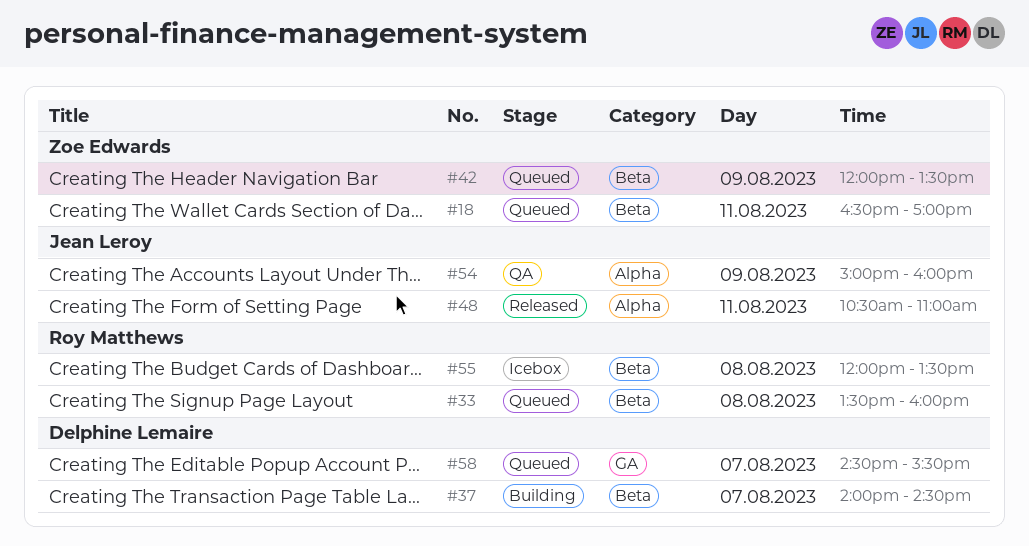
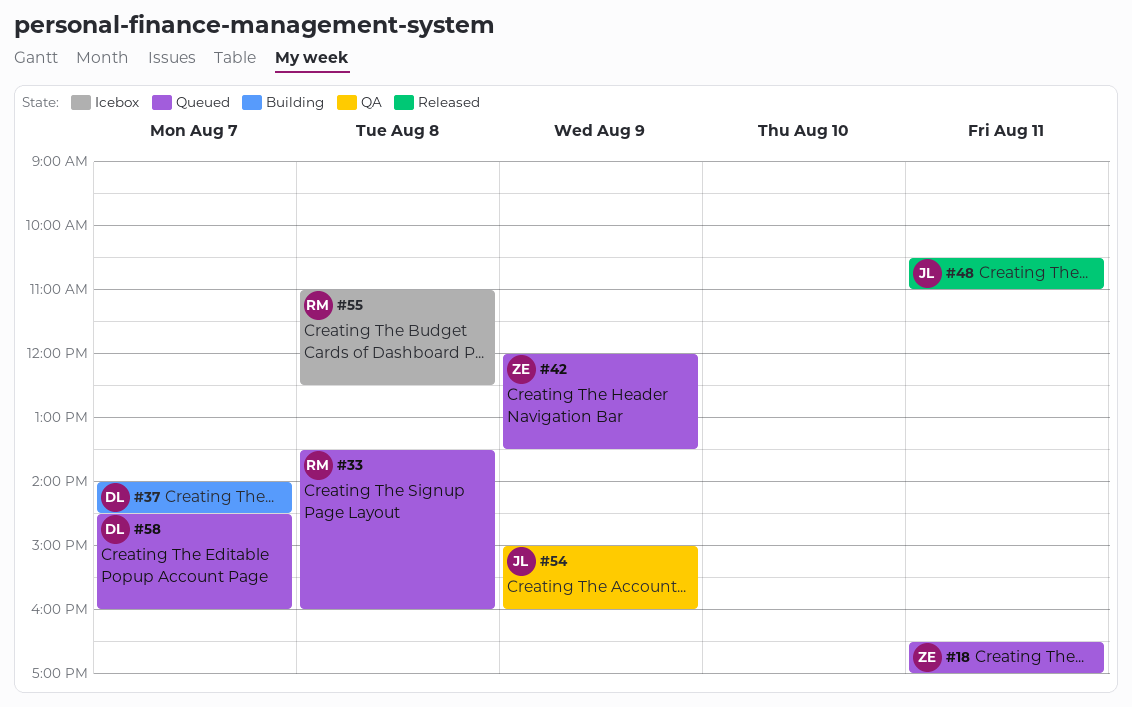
#55, begins: 12:00 -> 11:00
#55, ends: 13:30 -> 12:30
#58, ends: 15:30 -> 16:00

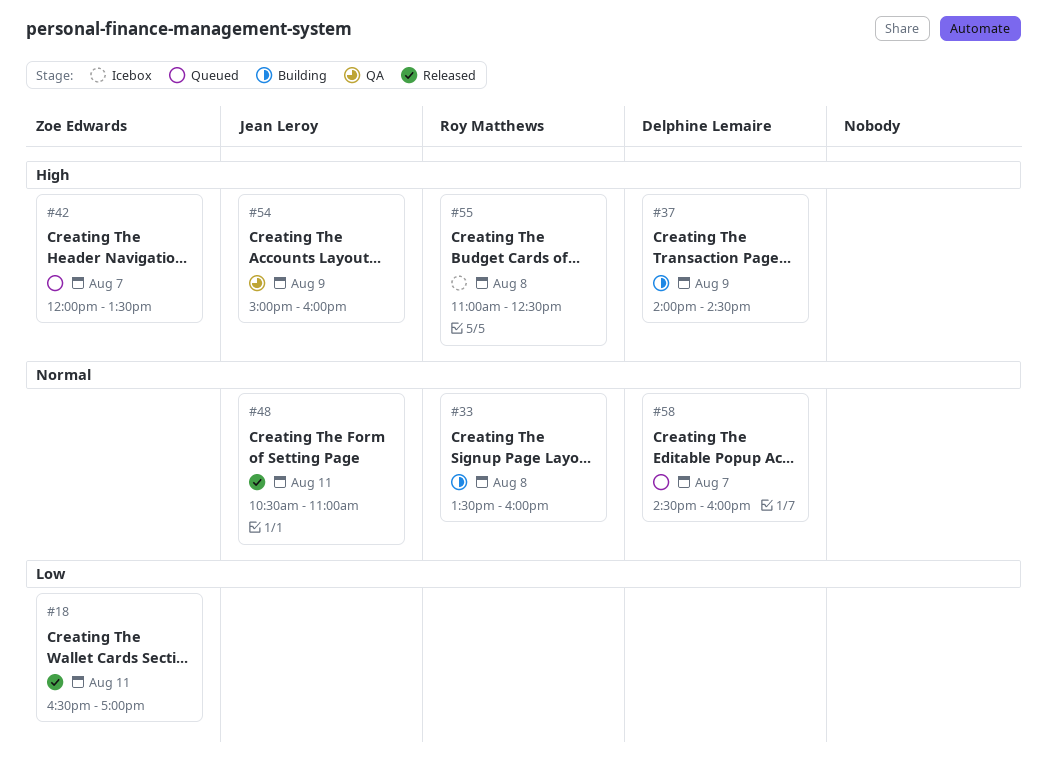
#18, status: Queued -> Released
#33, status: Queued -> Building
#37, day: Aug 7 -> Aug 9
#42, day: Aug 9 -> Aug 7

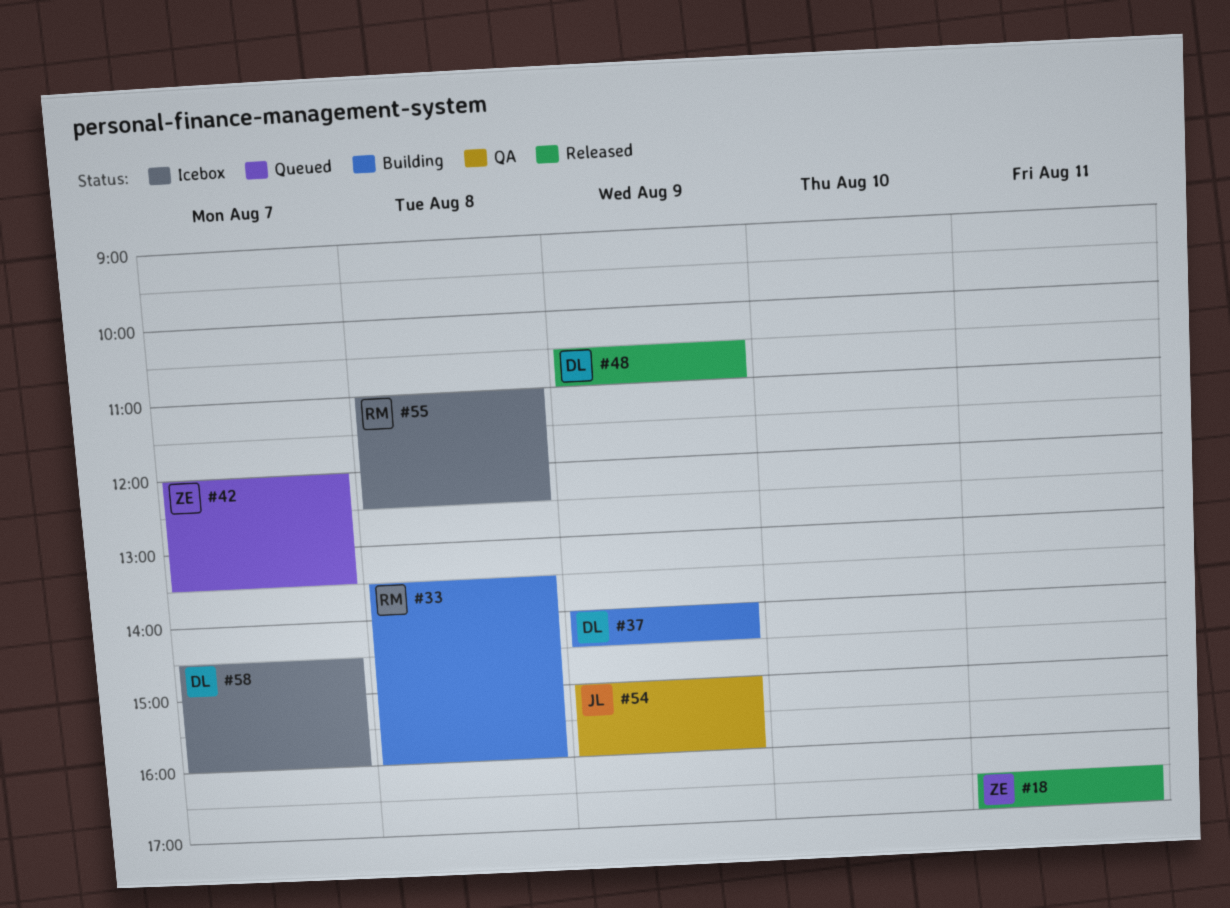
#48, owner: Jean Leroy -> Delphine Lemaire
#48, day: Aug 11 -> Aug 9
#58, status: Queued -> Icebox

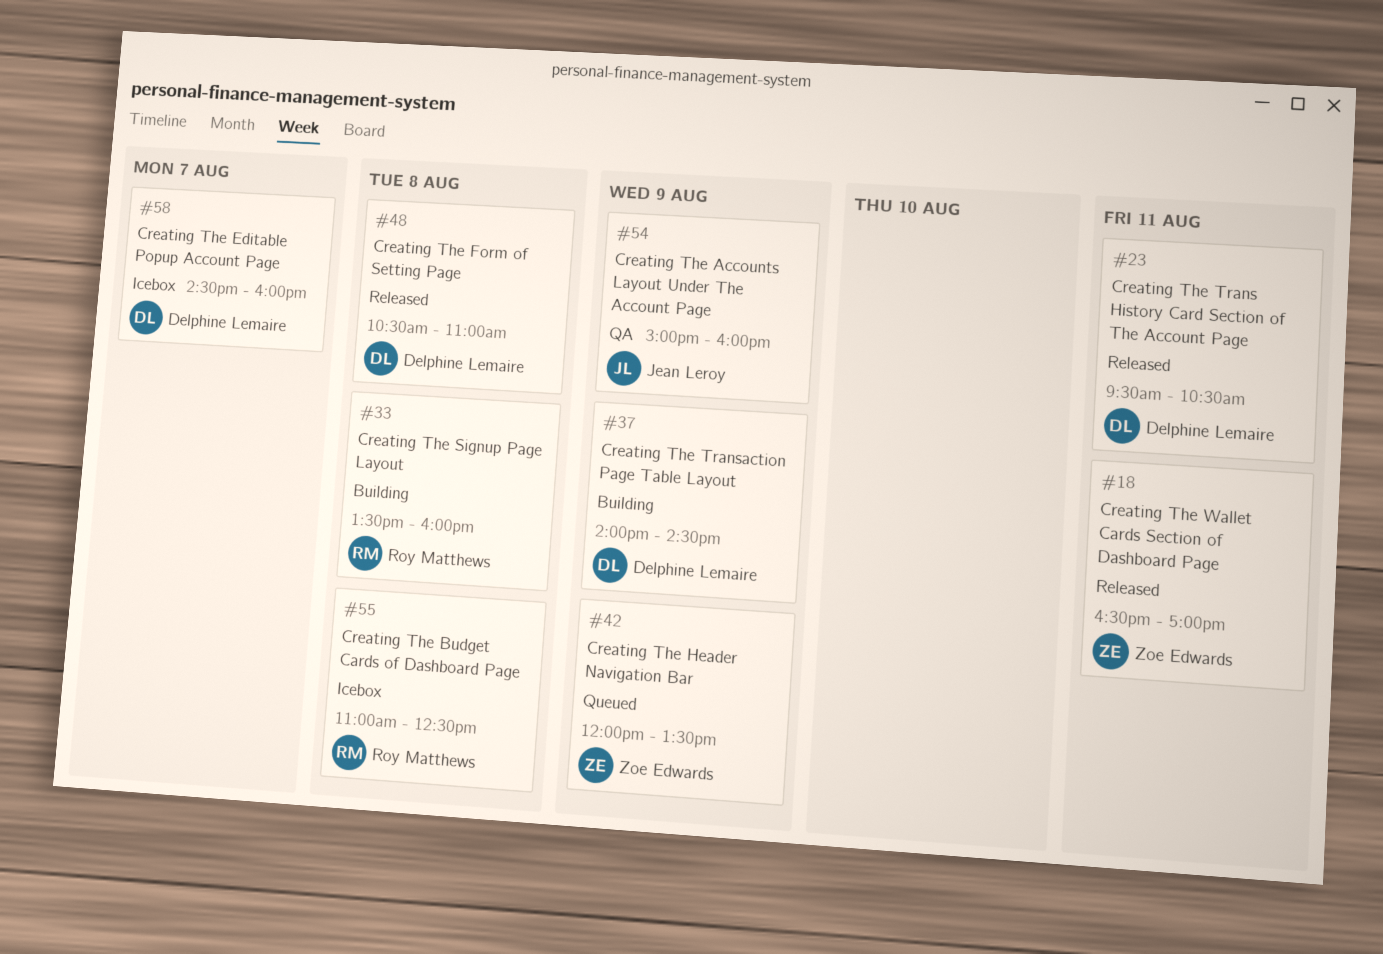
#23: none -> present
#42, day: Aug 7 -> Aug 9
#48, day: Aug 9 -> Aug 8

